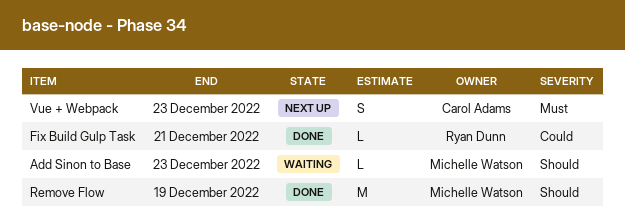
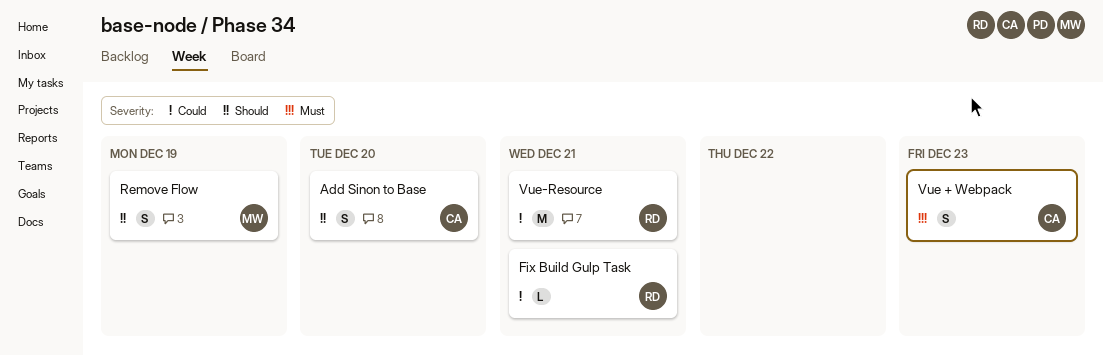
Add Sinon to Base, owner: Michelle Watson -> Carol Adams
Add Sinon to Base, estimate: L -> S
Add Sinon to Base, due: Dec 23 -> Dec 20
Remove Flow, estimate: M -> S
Vue-Resource: none -> present

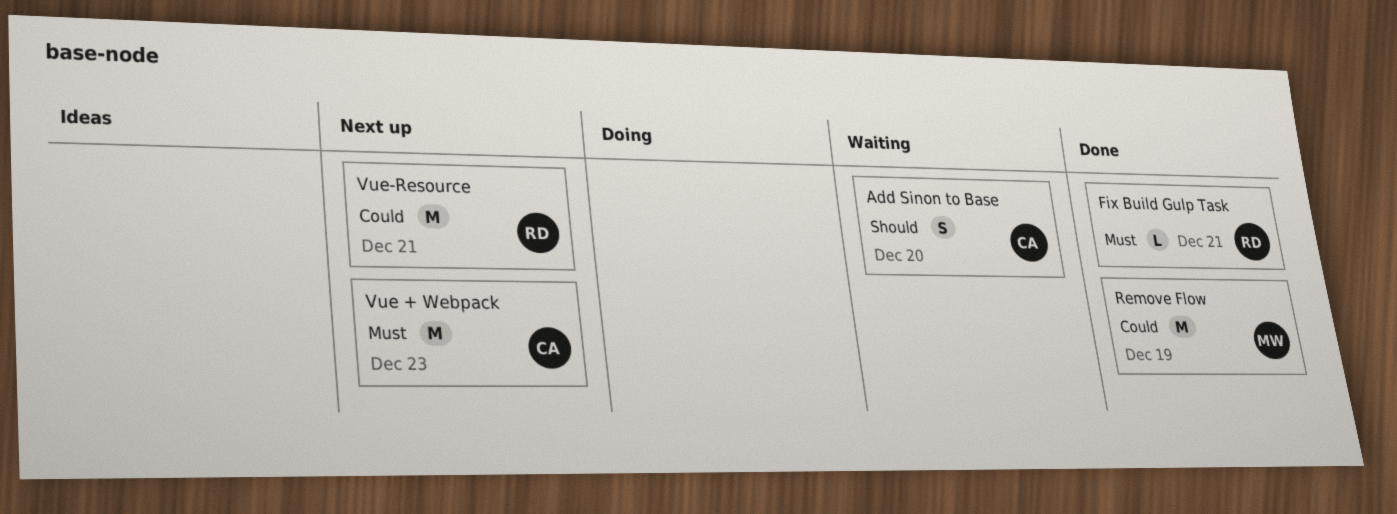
Fix Build Gulp Task, priority: Could -> Must
Remove Flow, priority: Should -> Could
Remove Flow, estimate: S -> M
Vue + Webpack, estimate: S -> M

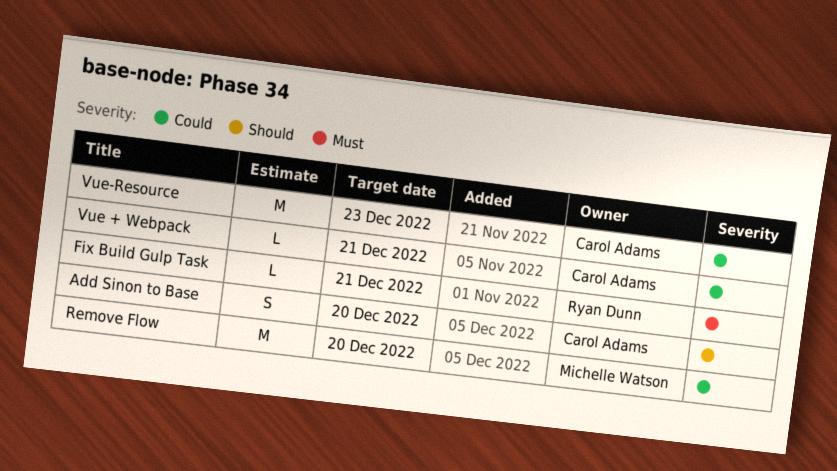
Remove Flow, due: Dec 19 -> Dec 20
Vue + Webpack, priority: Must -> Could
Vue + Webpack, estimate: M -> L
Vue + Webpack, due: Dec 23 -> Dec 21
Vue-Resource, owner: Ryan Dunn -> Carol Adams
Vue-Resource, due: Dec 21 -> Dec 23

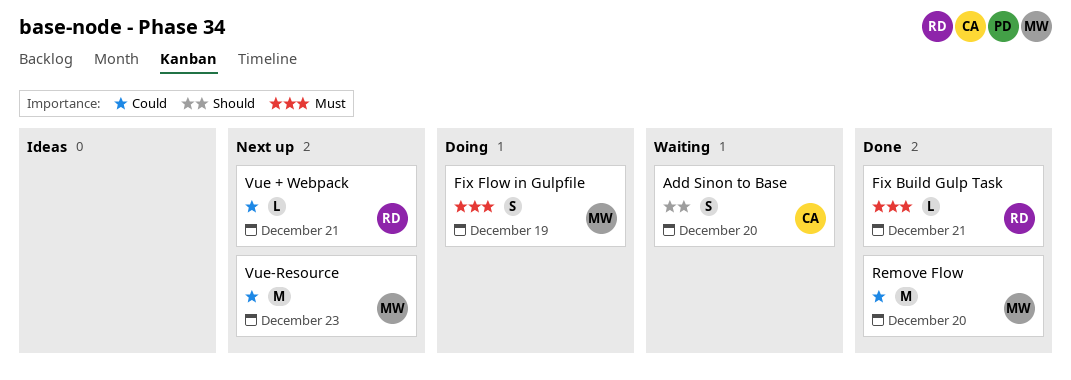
Fix Flow in Gulpfile: none -> present
Vue + Webpack, owner: Carol Adams -> Ryan Dunn
Vue-Resource, owner: Carol Adams -> Michelle Watson

